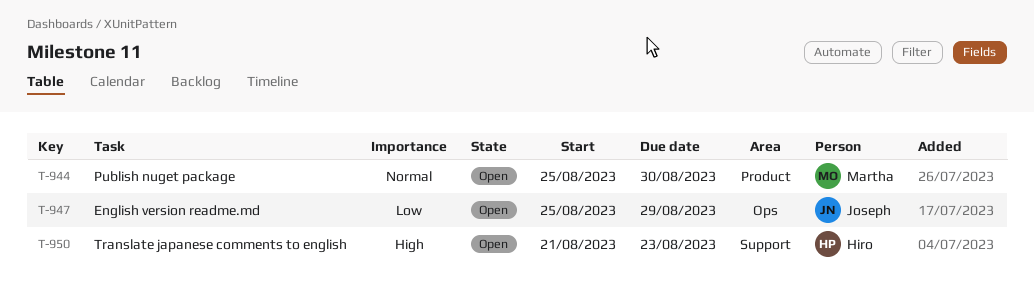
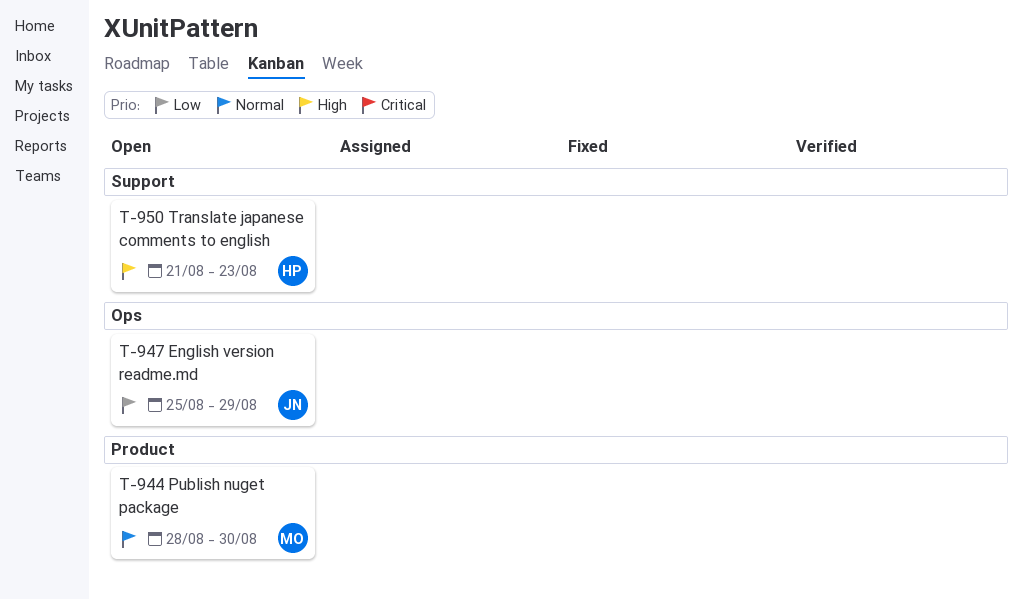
T-944, start: Aug 25 -> Aug 28

